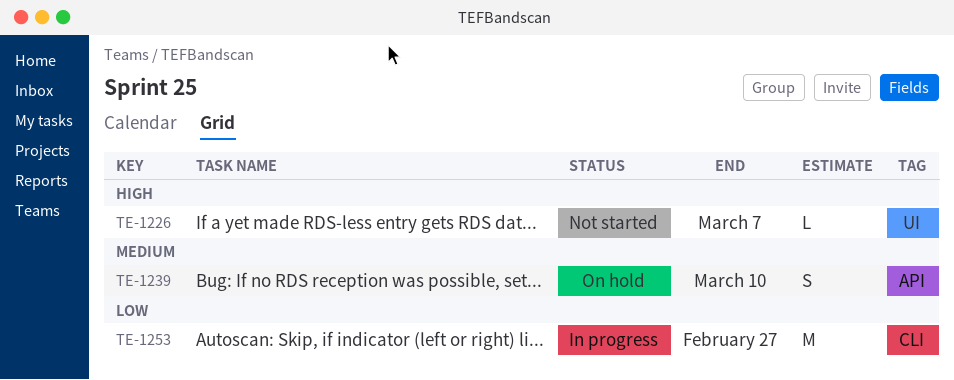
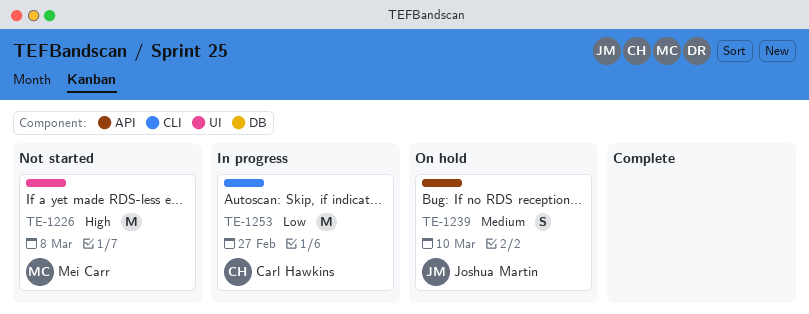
TE-1226, estimate: L -> M
TE-1226, due: Mar 7 -> Mar 8

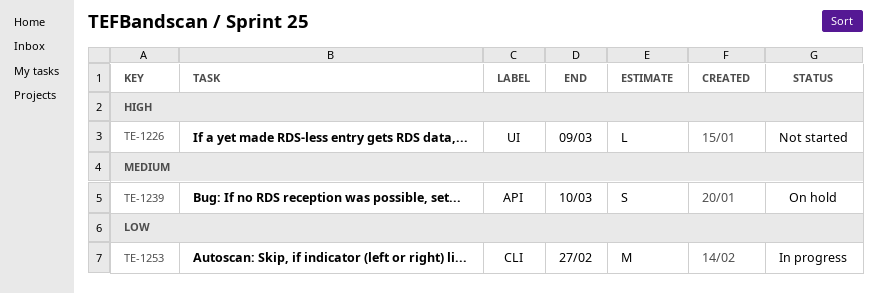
TE-1226, estimate: M -> L
TE-1226, due: Mar 8 -> Mar 9

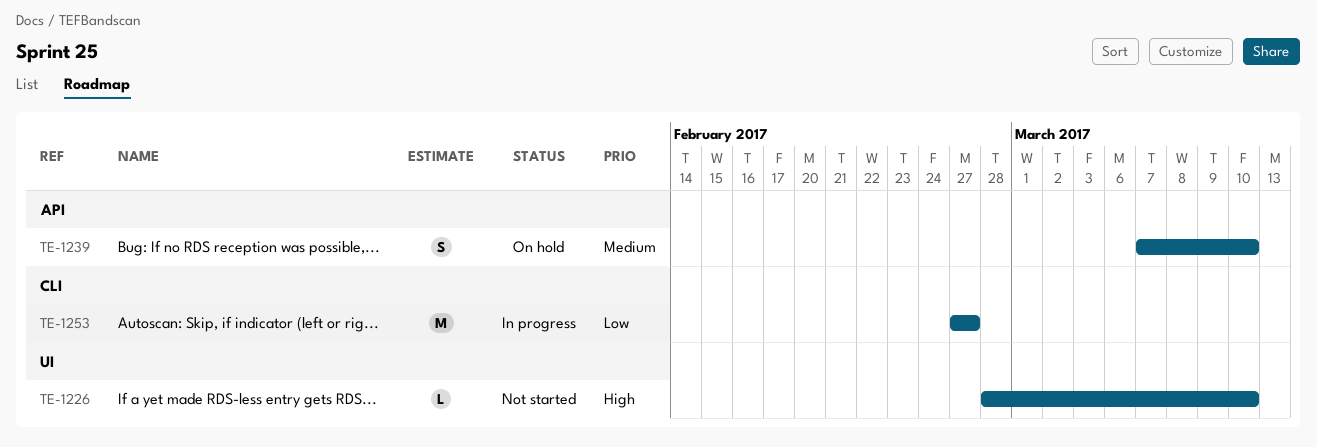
TE-1226, due: Mar 9 -> Mar 10

